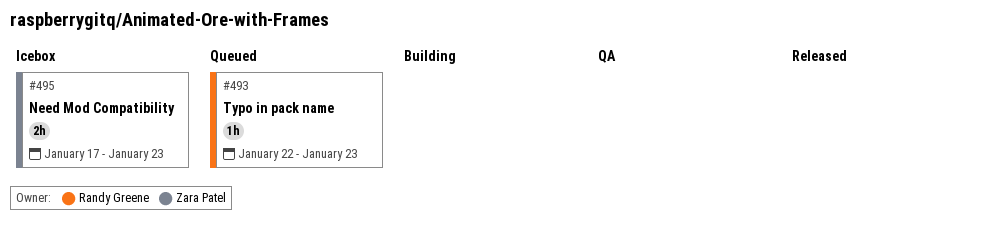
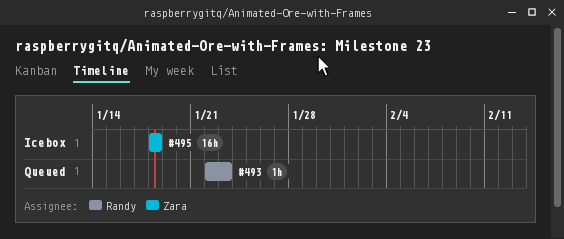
#495, estimate: 2h -> 16h
#495, start: Jan 17 -> Jan 18
#495, due: Jan 23 -> Jan 18

